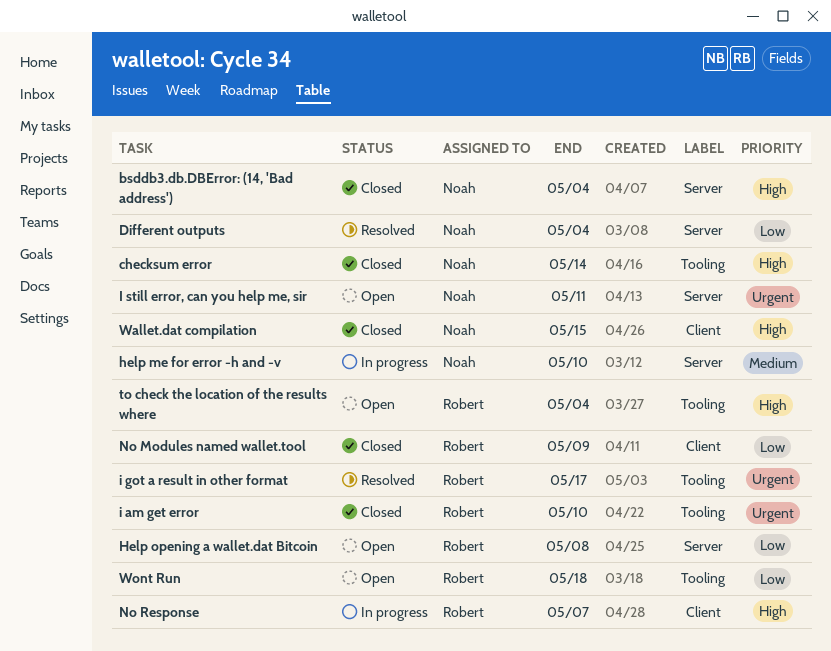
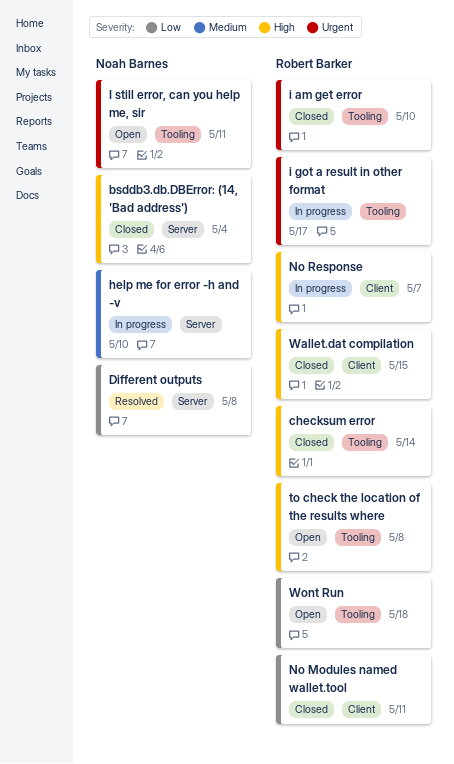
checksum error, owner: Noah Barnes -> Robert Barker
Different outputs, due: May 4 -> May 8
Help opening a wallet.dat Bitcoin: present -> none
i got a result in other format, status: Resolved -> In progress
I still error, can you help me, sir, label: Server -> Tooling
No Modules named wallet.tool, due: May 9 -> May 11
to check the location of the results where, due: May 4 -> May 8
Wallet.dat compilation, owner: Noah Barnes -> Robert Barker

